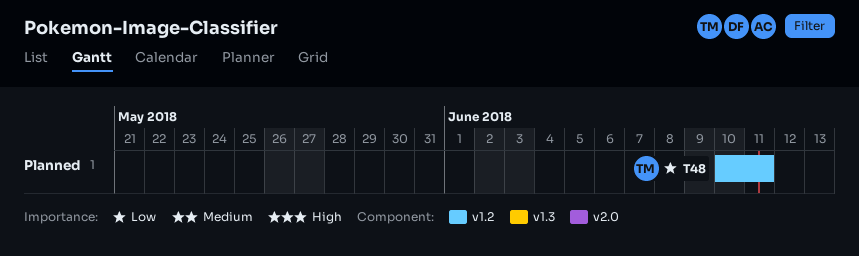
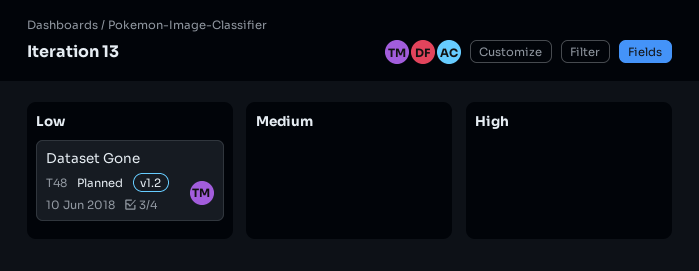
T48, due: Jun 11 -> Jun 10

